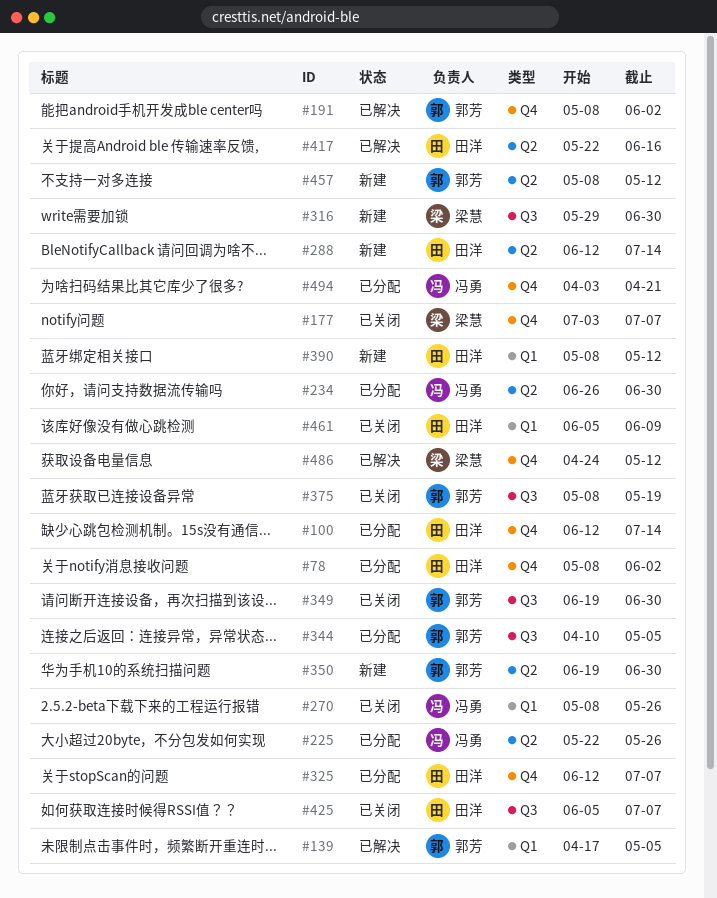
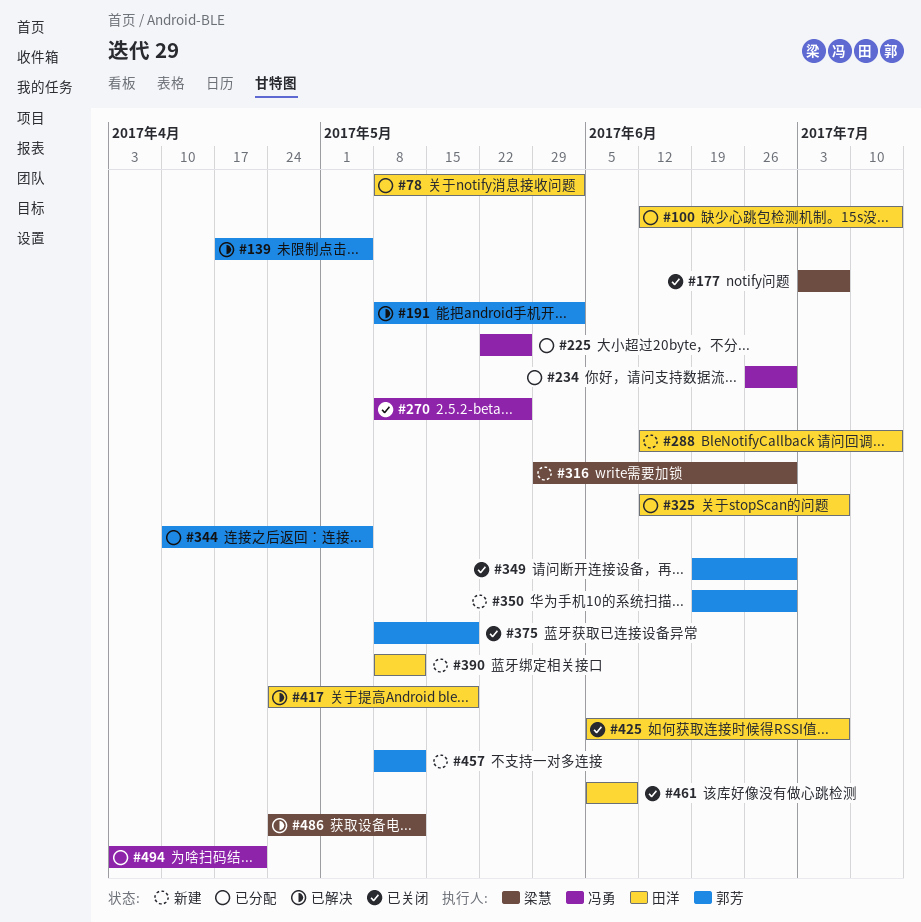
#417, start: May 22 -> Apr 24
#417, due: Jun 16 -> May 19

